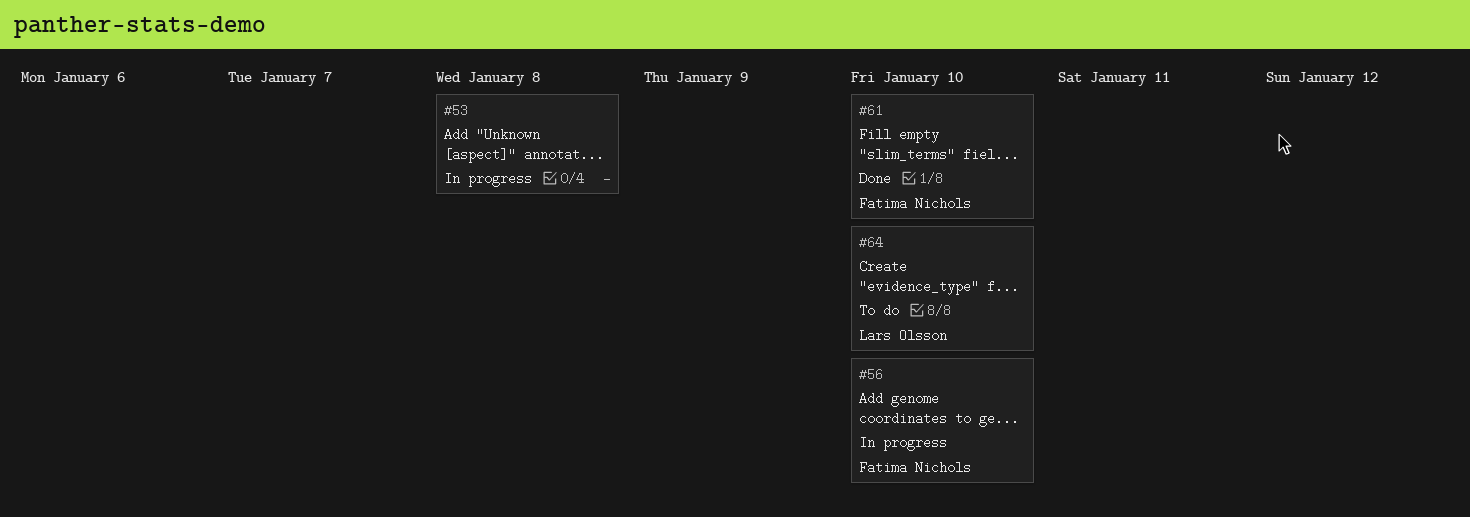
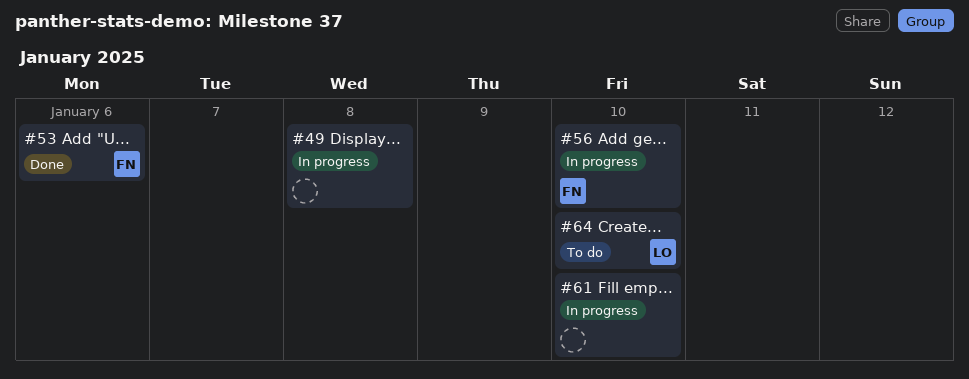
#49: none -> present
#53, status: In progress -> Done
#53, owner: none -> Fatima Nichols
#53, due: Jan 8 -> Jan 6
#61, status: Done -> In progress
#61, owner: Fatima Nichols -> none

